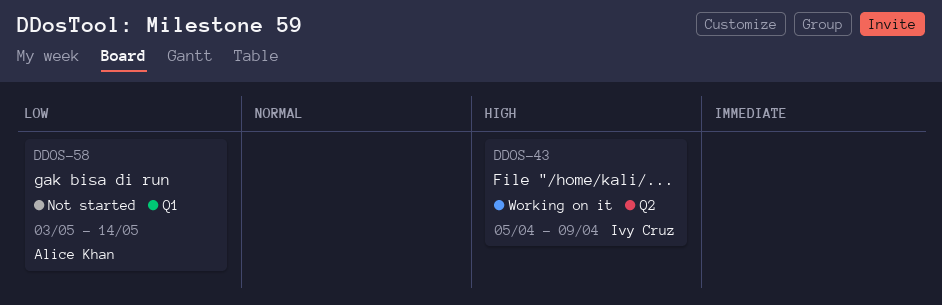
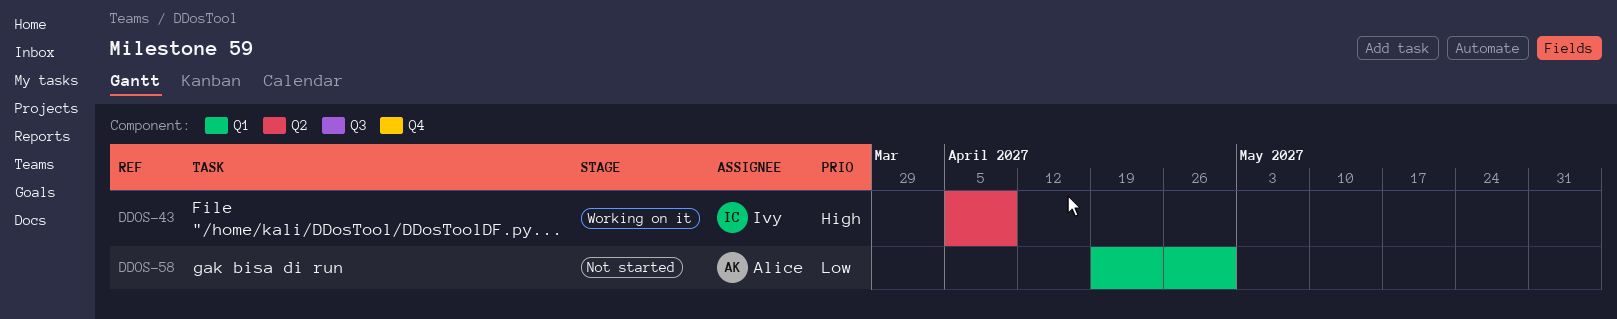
DDOS-58, start: May 3 -> Apr 19
DDOS-58, due: May 14 -> Apr 30

